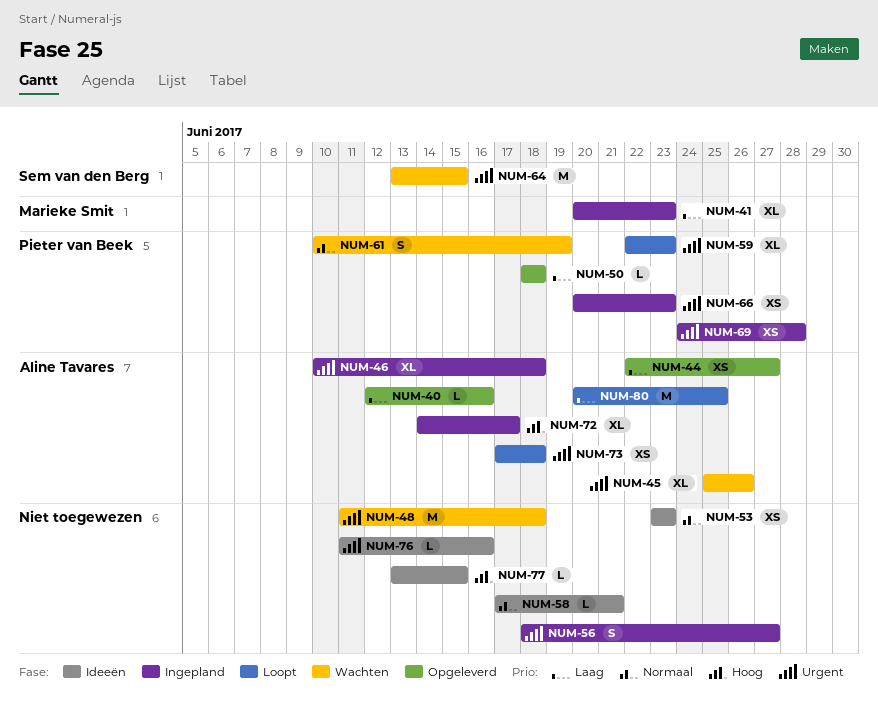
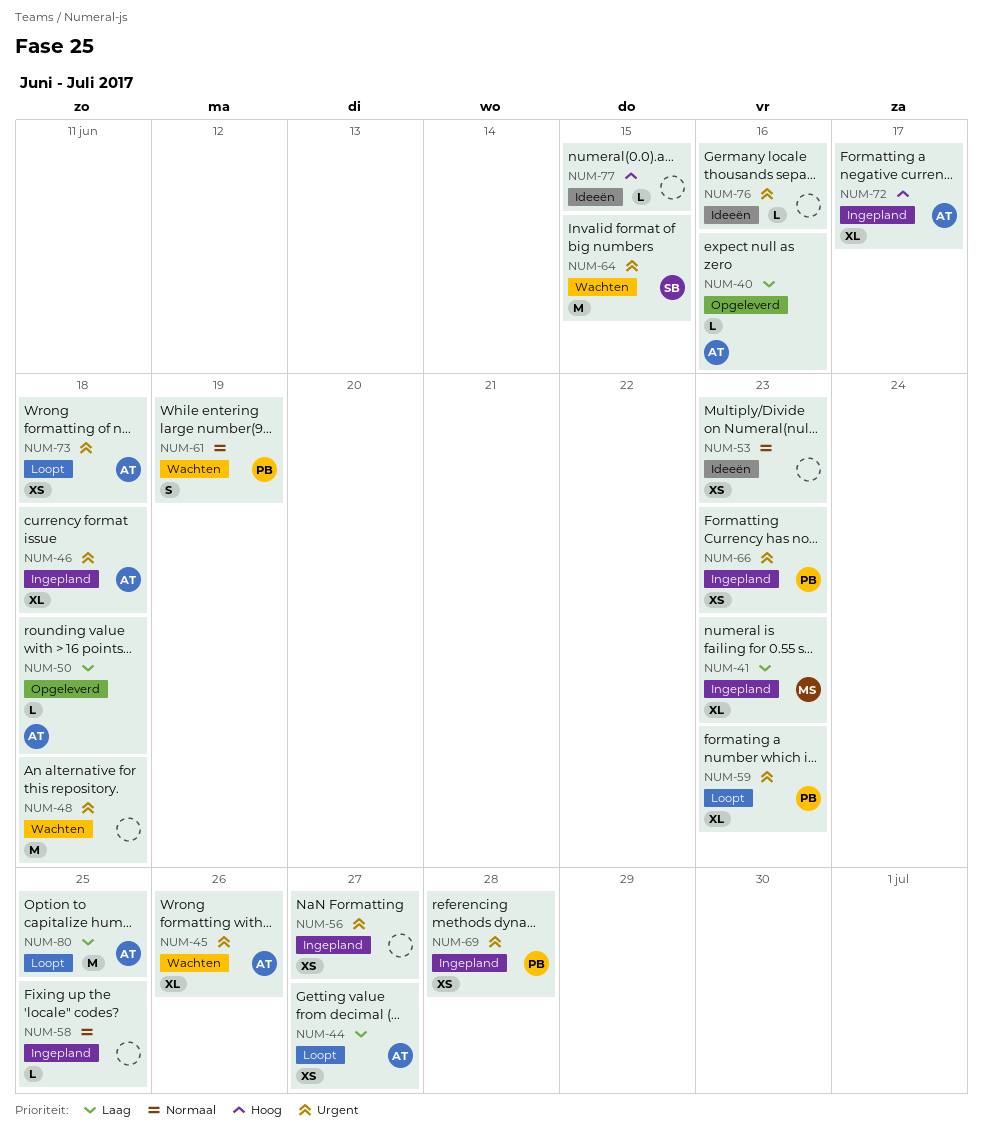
NUM-44, status: Opgeleverd -> Loopt
NUM-50, owner: Pieter van Beek -> Aline Tavares
NUM-56, estimate: S -> XS
NUM-58, status: Ideeën -> Ingepland
NUM-58, due: Jun 21 -> Jun 25

